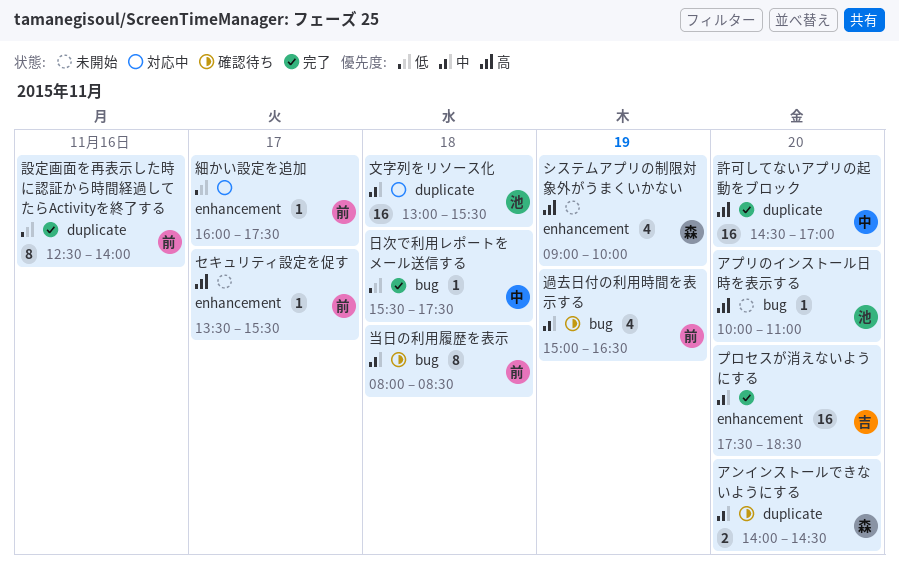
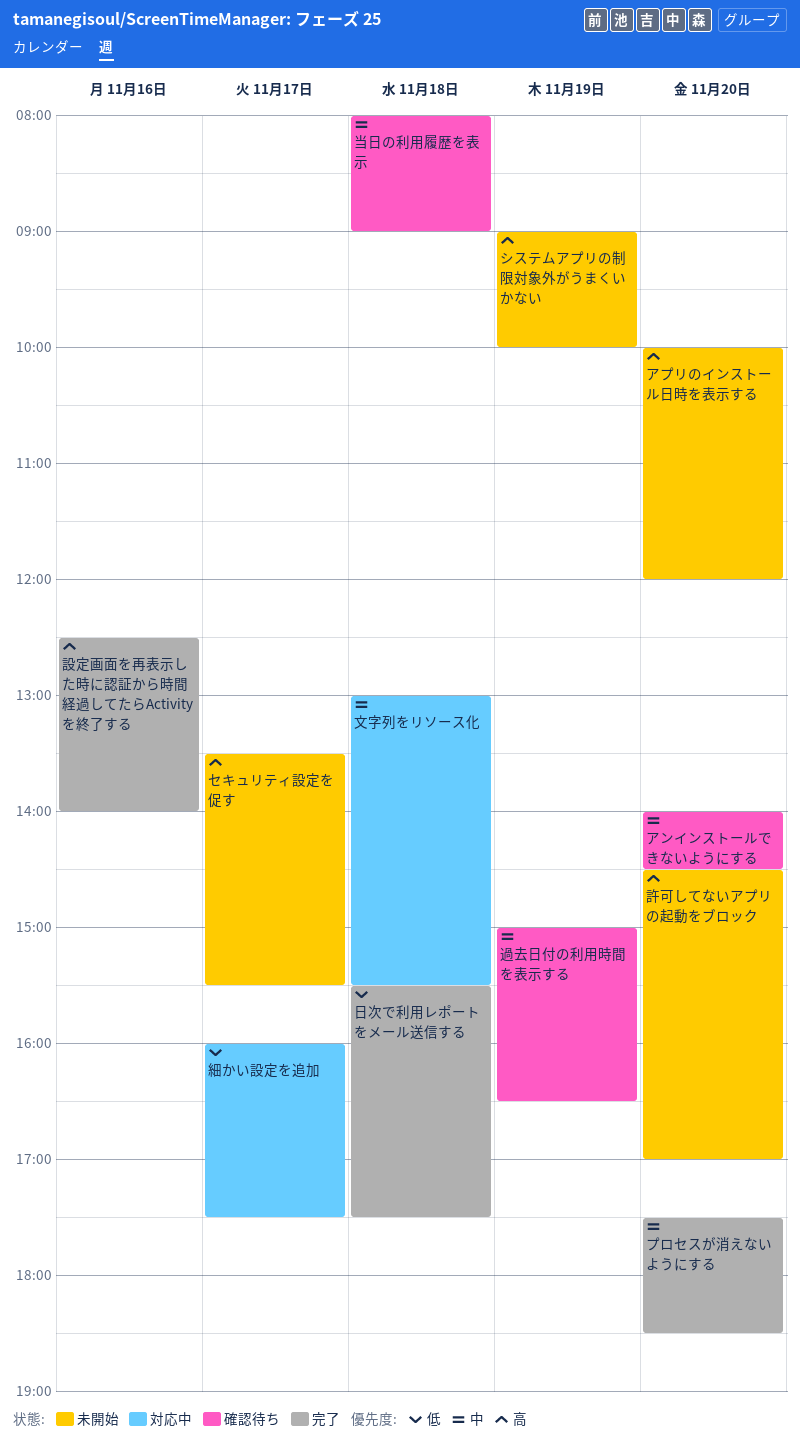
アプリのインストール日時を表示する, ends: 11:00 -> 12:00
当日の利用履歴を表示, ends: 08:30 -> 09:00
設定画面を再表示した時に認証から時間経過してたらActivityを終了する, priority: 低 -> 高
許可してないアプリの起動をブロック, status: 完了 -> 未開始

